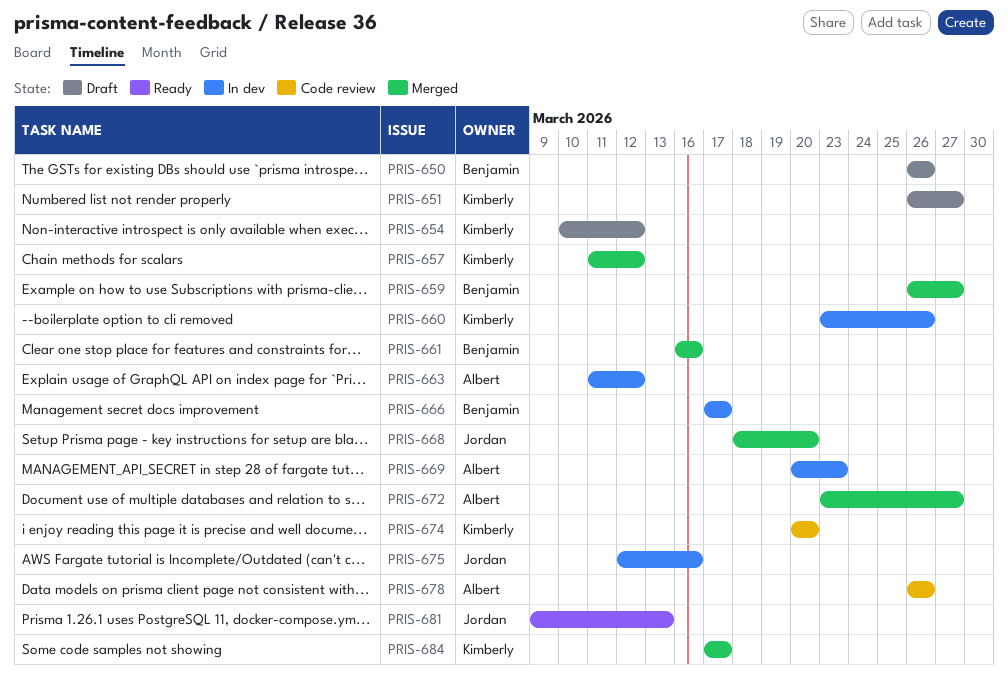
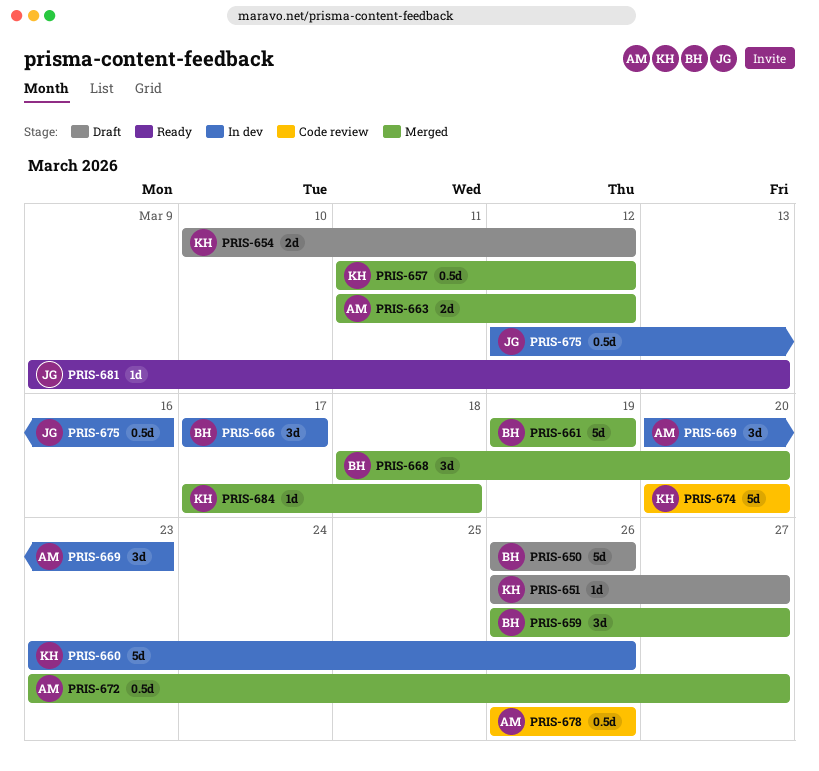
PRIS-661, start: Mar 16 -> Mar 19
PRIS-661, due: Mar 16 -> Mar 19
PRIS-663, status: In dev -> Merged
PRIS-668, owner: Jordan -> Benjamin
PRIS-684, due: Mar 17 -> Mar 18

